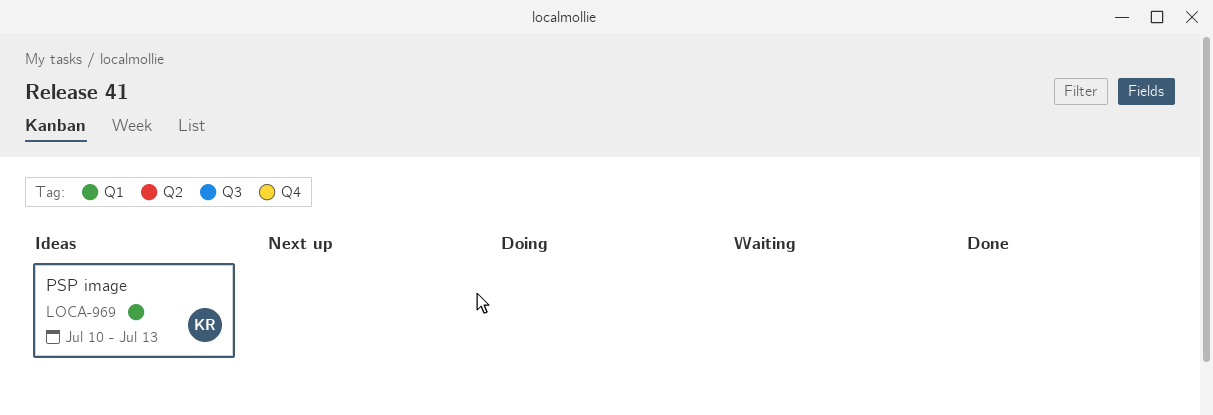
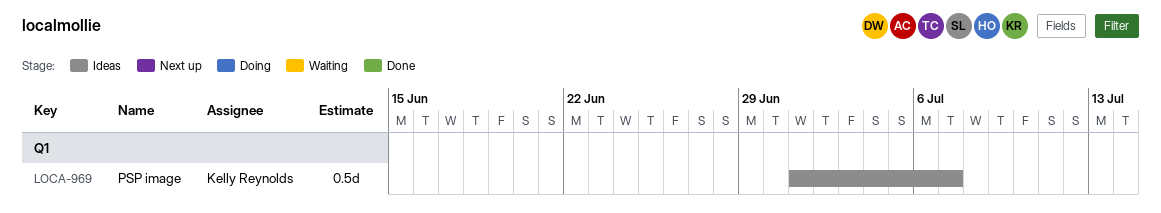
LOCA-969, start: Jul 10 -> Jul 1
LOCA-969, due: Jul 13 -> Jul 7

